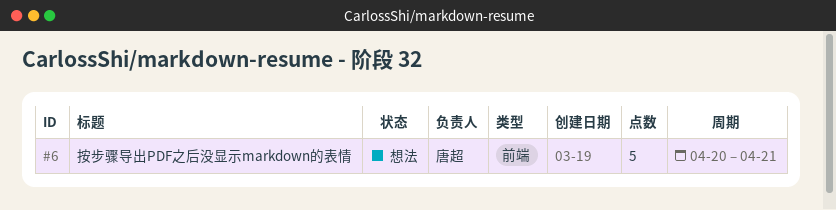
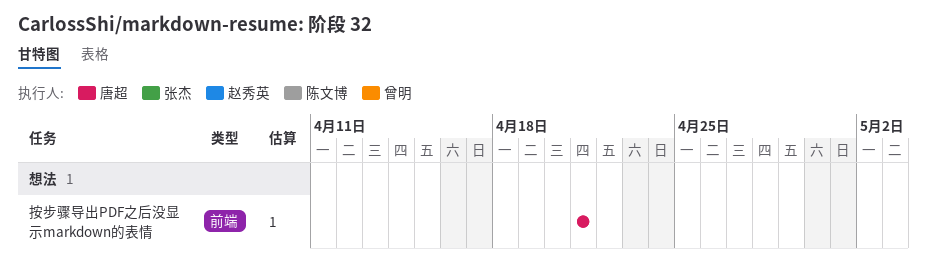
按步骤导出PDF之后没显示markdown的表情, estimate: 5 -> 1
按步骤导出PDF之后没显示markdown的表情, start: Apr 20 -> Apr 21

